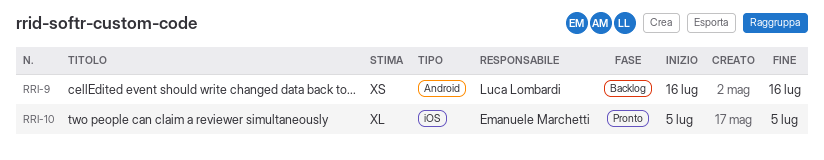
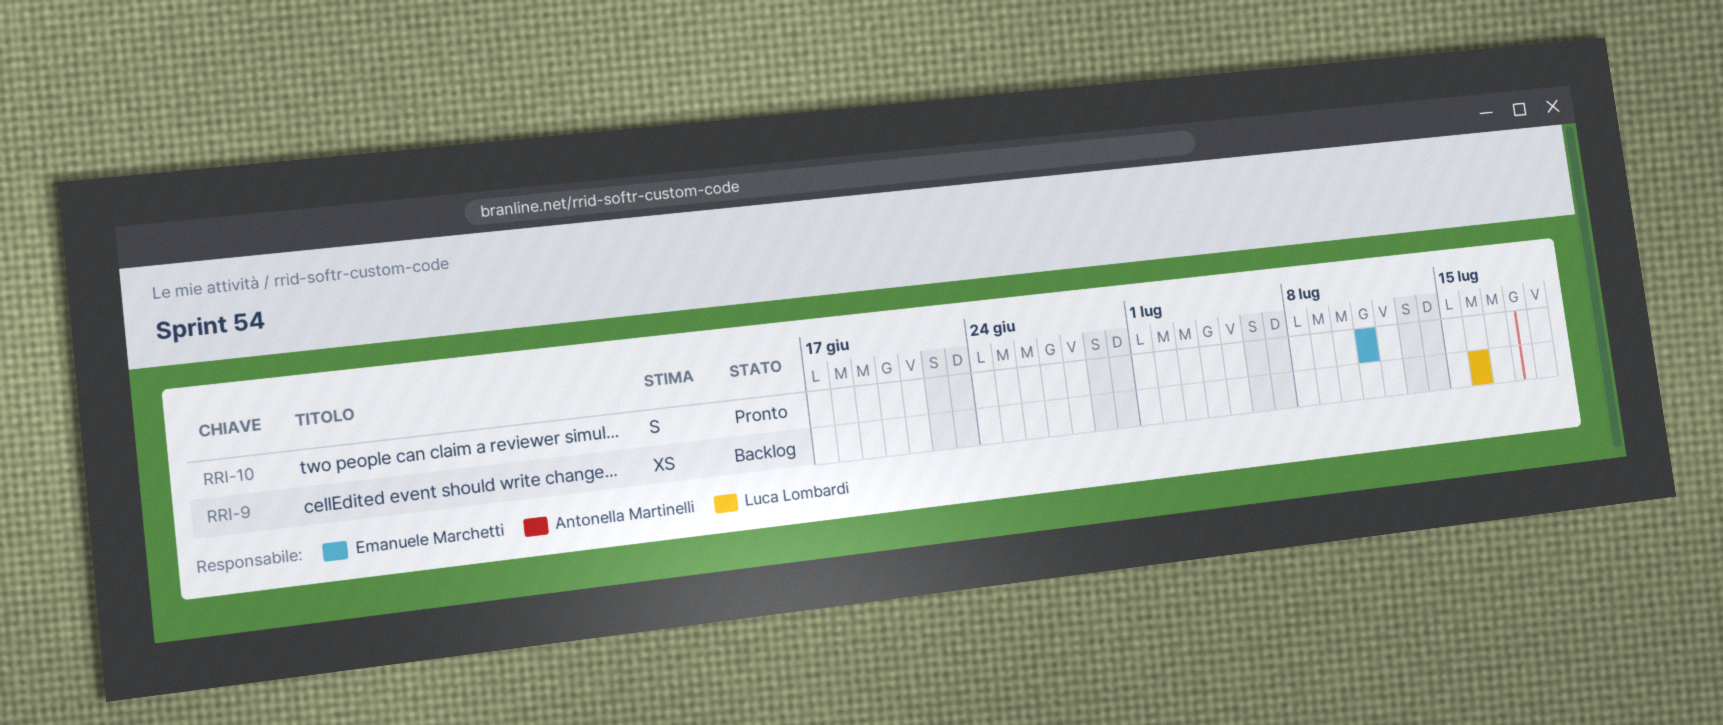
RRI-10, estimate: XL -> S
RRI-10, start: Jul 5 -> Jul 11
RRI-10, due: Jul 5 -> Jul 11

